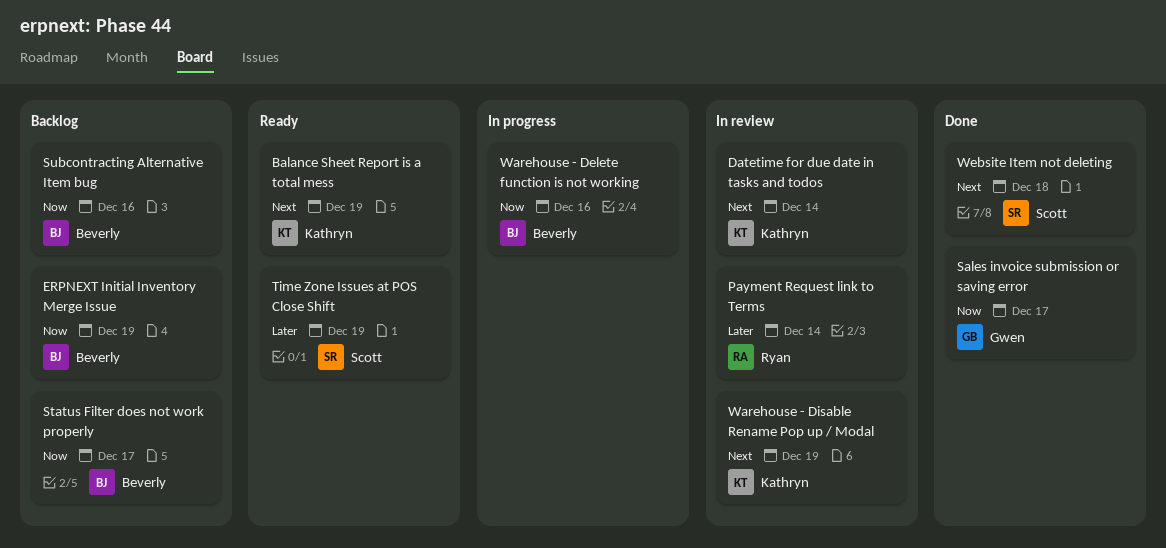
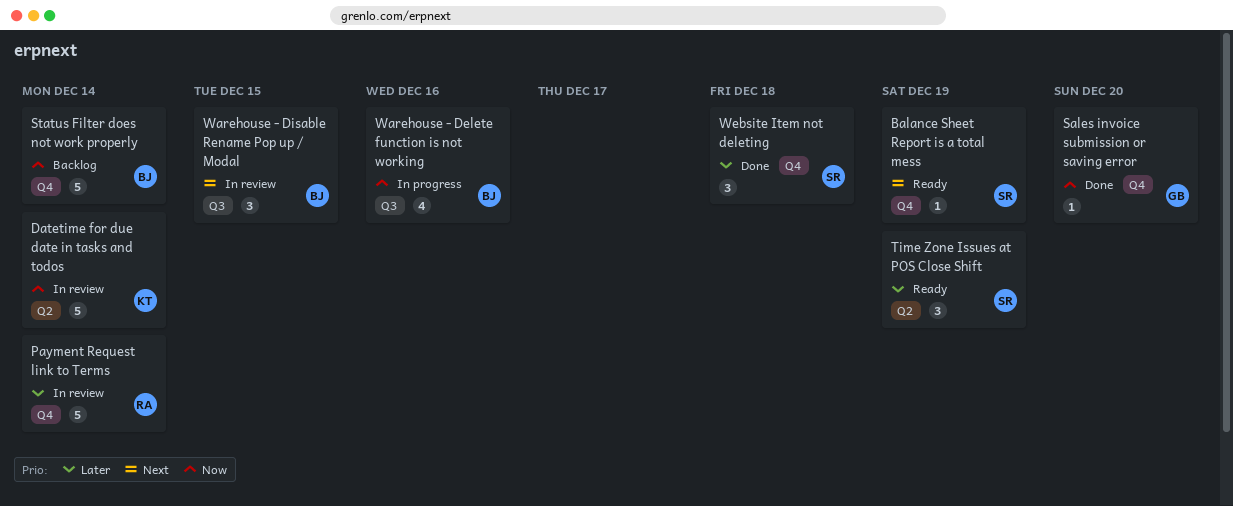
Balance Sheet Report is a total mess, owner: Kathryn -> Scott
Datetime for due date in tasks and todos, priority: Next -> Now
ERPNEXT Initial Inventory Merge Issue: present -> none
Sales invoice submission or saving error, due: Dec 17 -> Dec 20
Status Filter does not work properly, due: Dec 17 -> Dec 14
Subcontracting Alternative Item bug: present -> none
Warehouse - Disable Rename Pop up / Modal, owner: Kathryn -> Beverly
Warehouse - Disable Rename Pop up / Modal, due: Dec 19 -> Dec 15
Website Item not deleting, priority: Next -> Later

